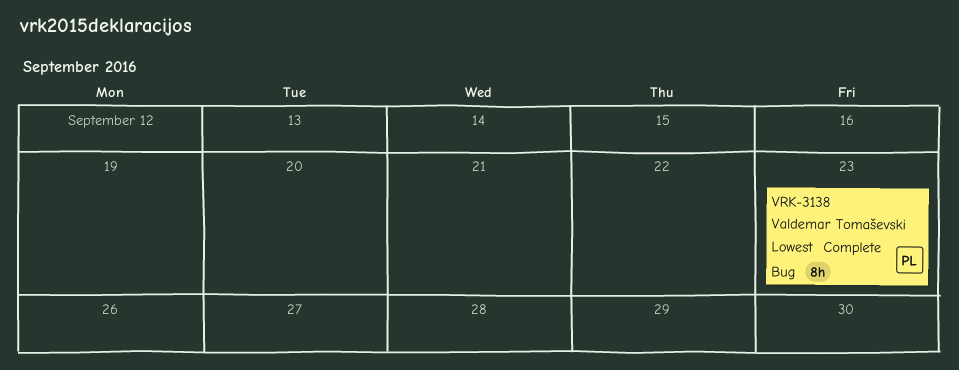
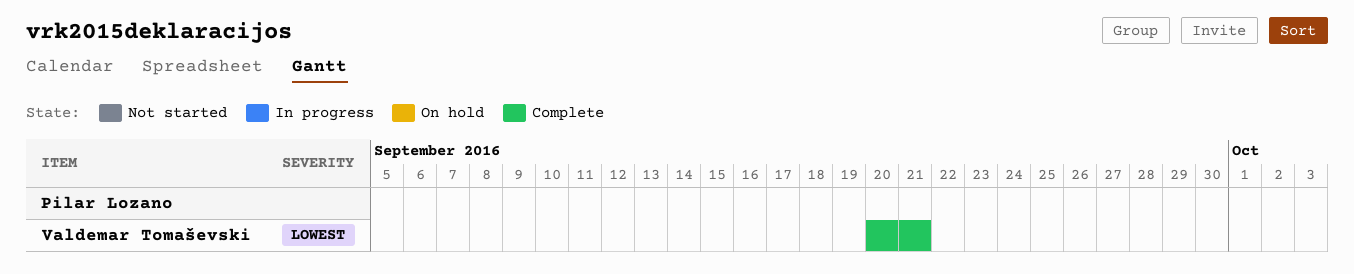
Valdemar Tomaševski, due: Sep 23 -> Sep 21

